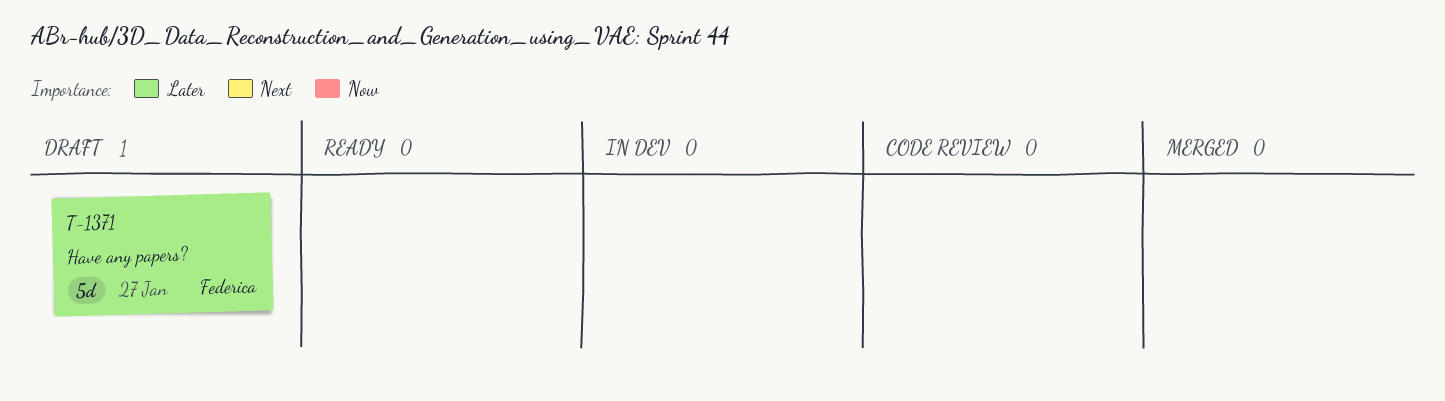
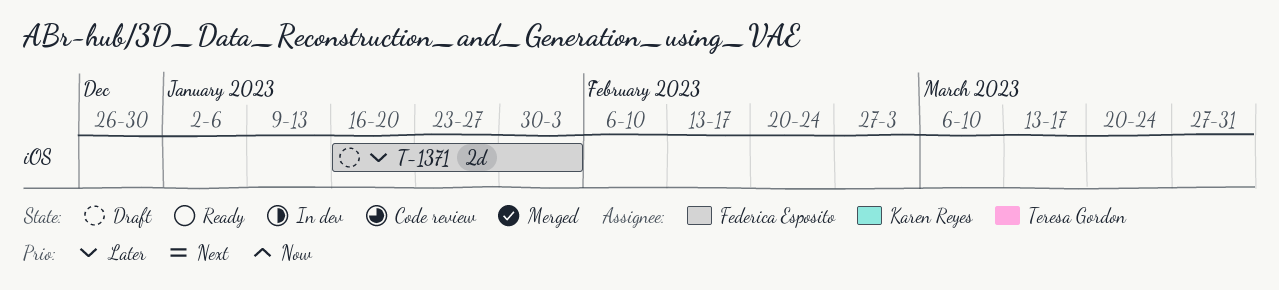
T-1371, estimate: 5d -> 2d
T-1371, due: Jan 27 -> Feb 3

